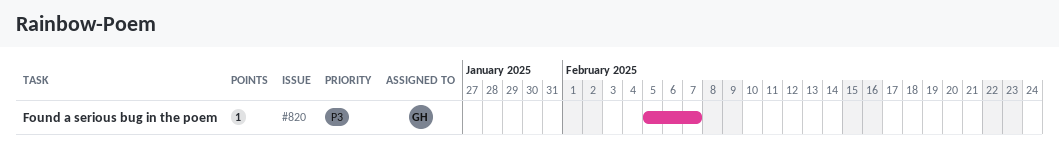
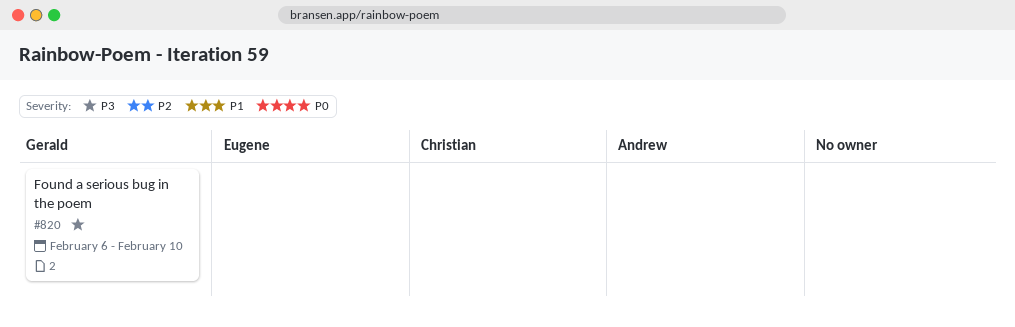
#820, start: Feb 5 -> Feb 6
#820, due: Feb 7 -> Feb 10

